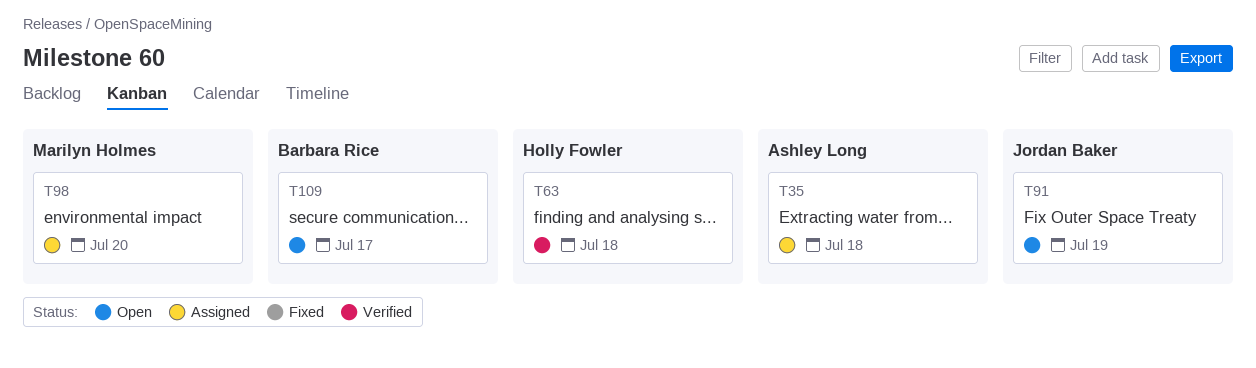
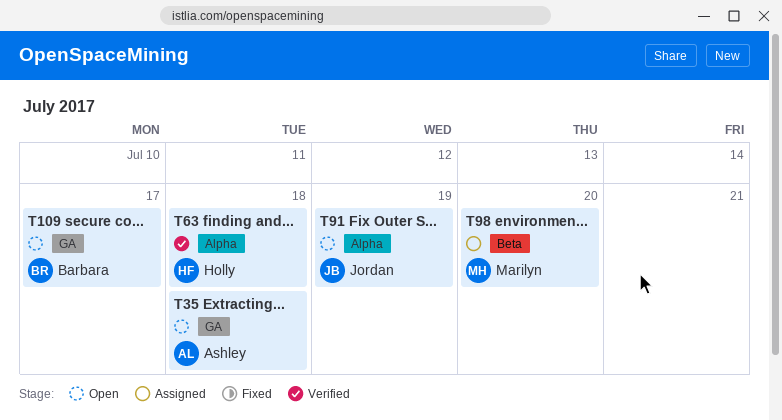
T35, status: Assigned -> Open

